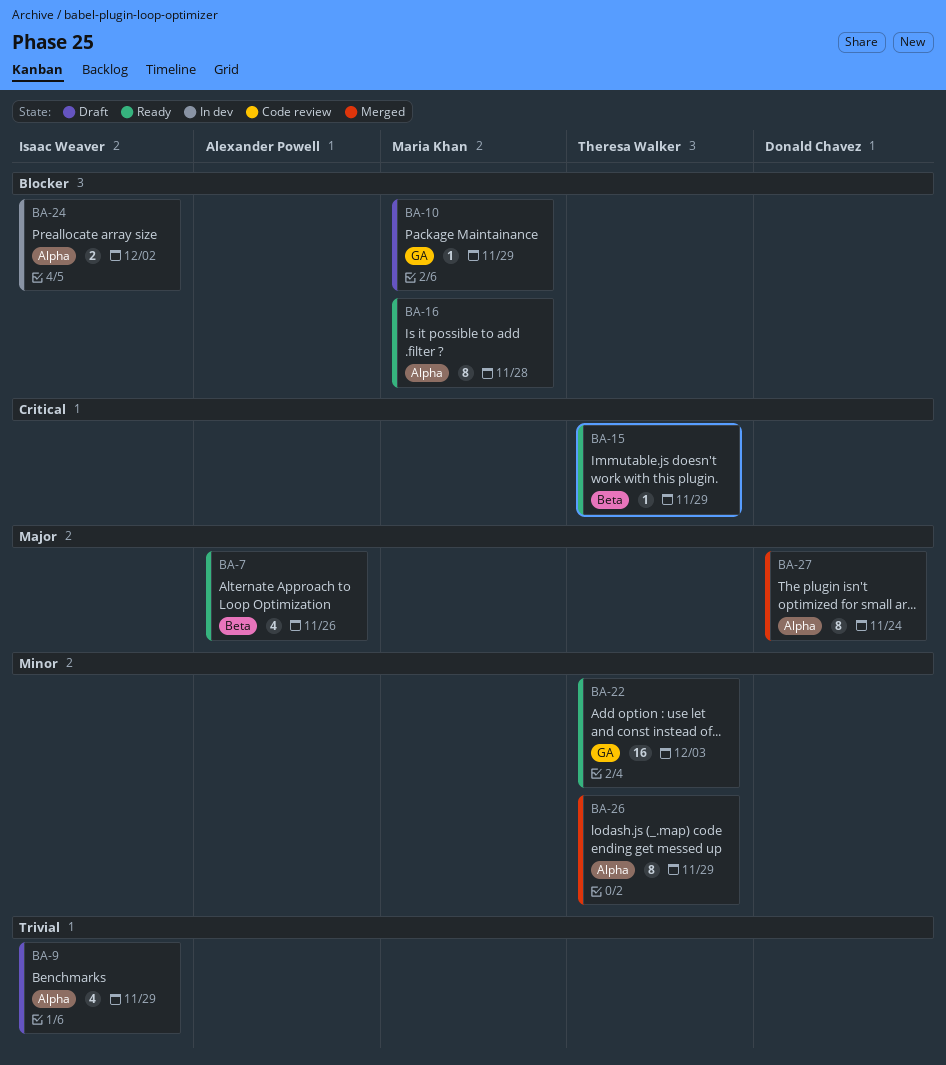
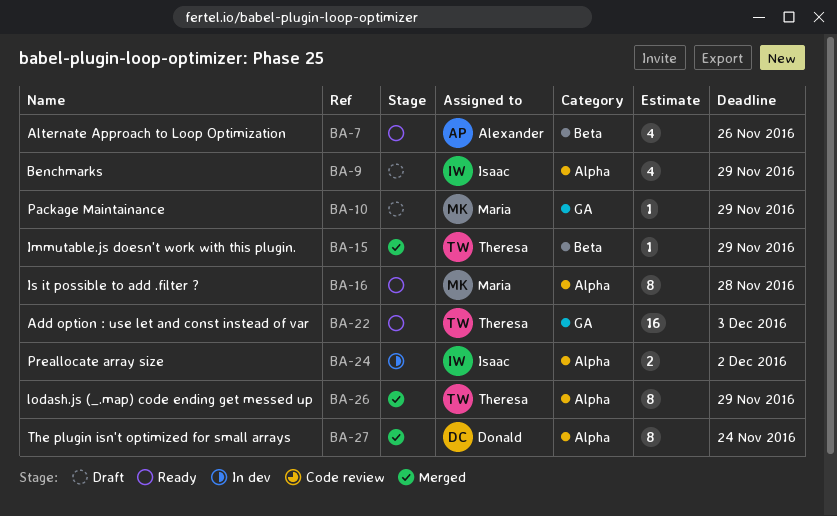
BA-15, status: Ready -> Merged

